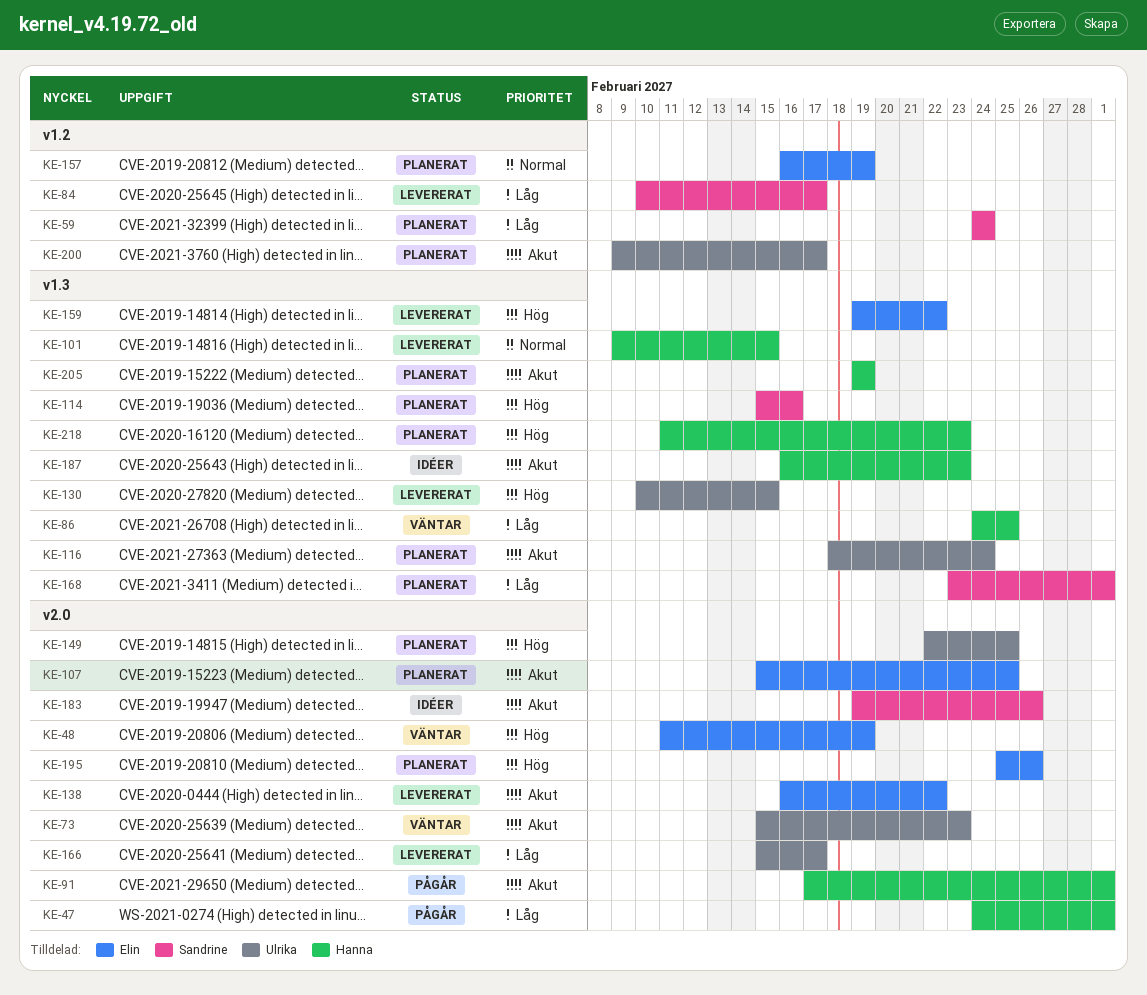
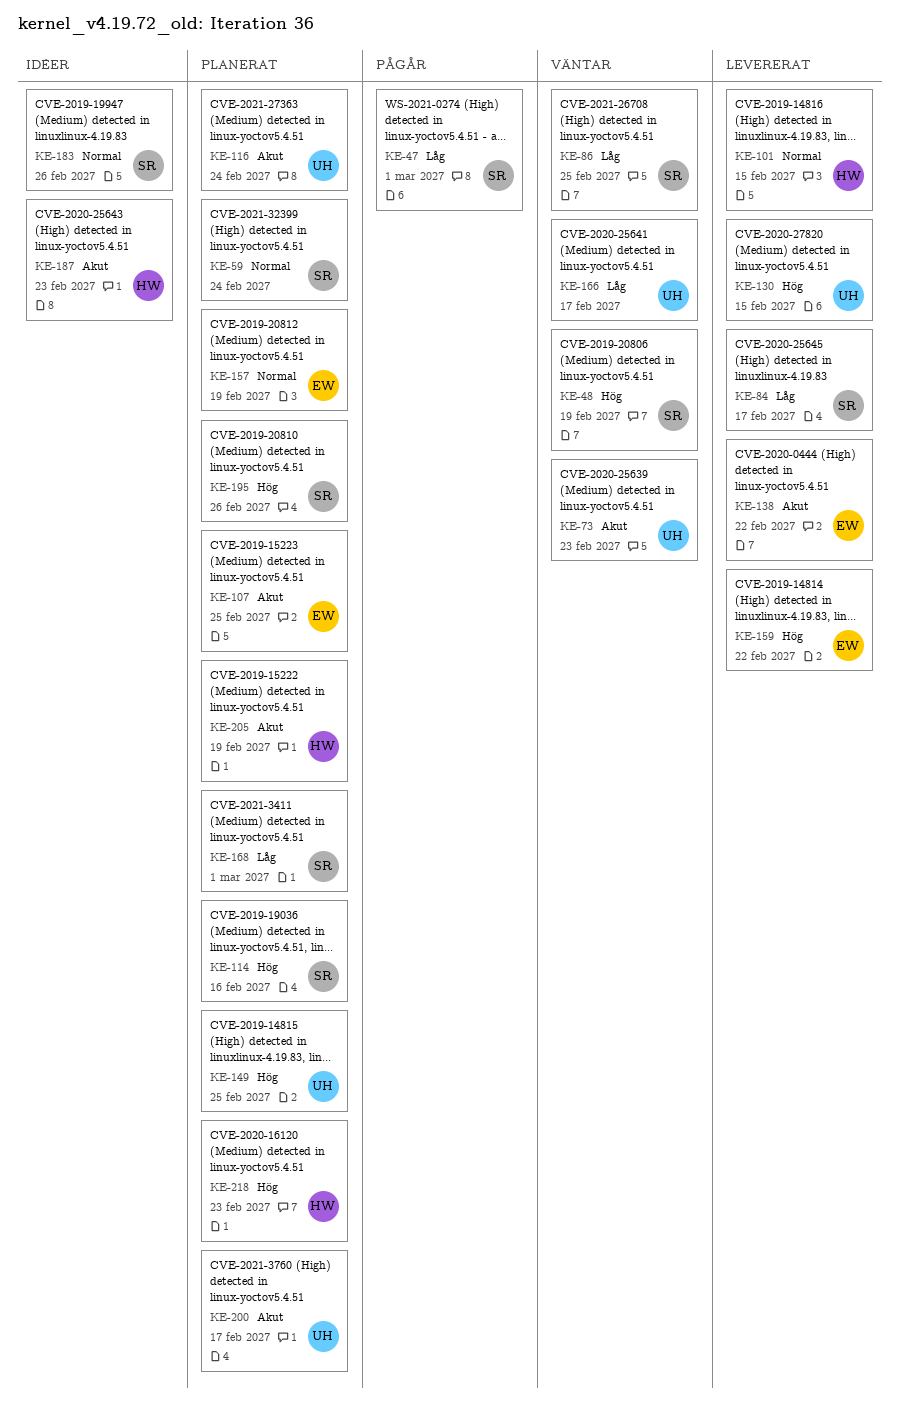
KE-47, owner: Hanna -> Sandrine
KE-48, owner: Elin -> Sandrine
KE-59, priority: Låg -> Normal
KE-86, owner: Hanna -> Sandrine
KE-91: present -> none
KE-166, status: Levererat -> Väntar
KE-183, priority: Akut -> Normal
KE-195, owner: Elin -> Sandrine

